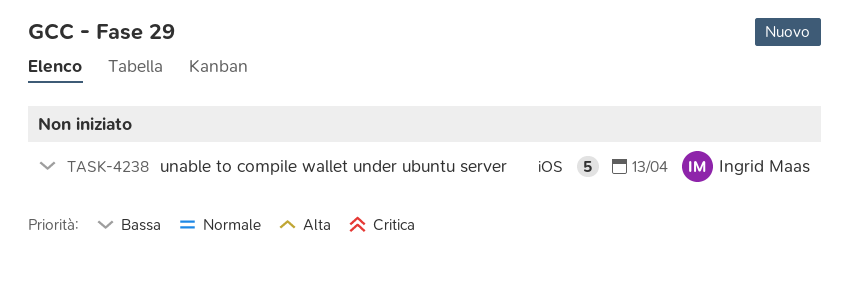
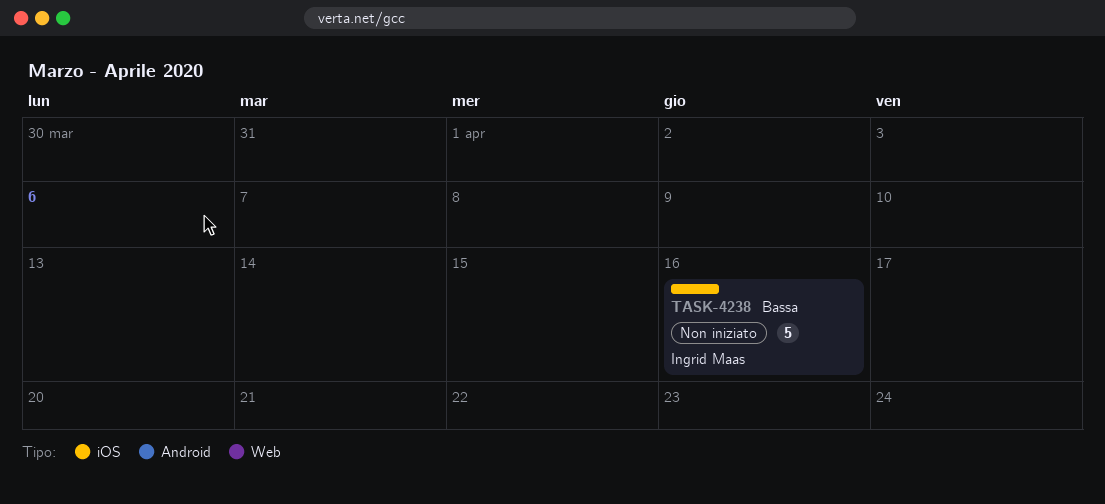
TASK-4238, due: Apr 13 -> Apr 16

